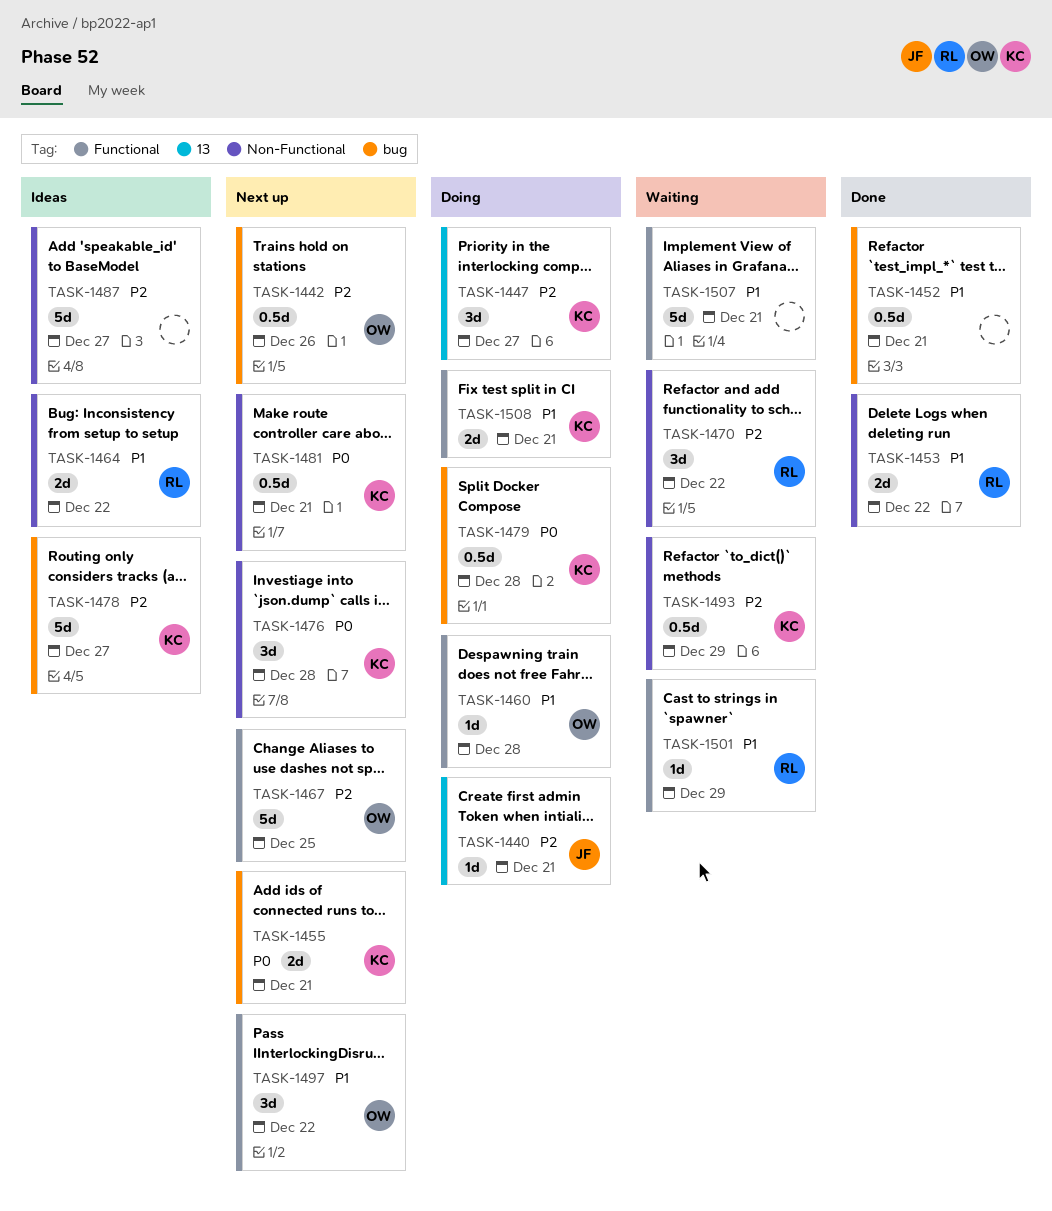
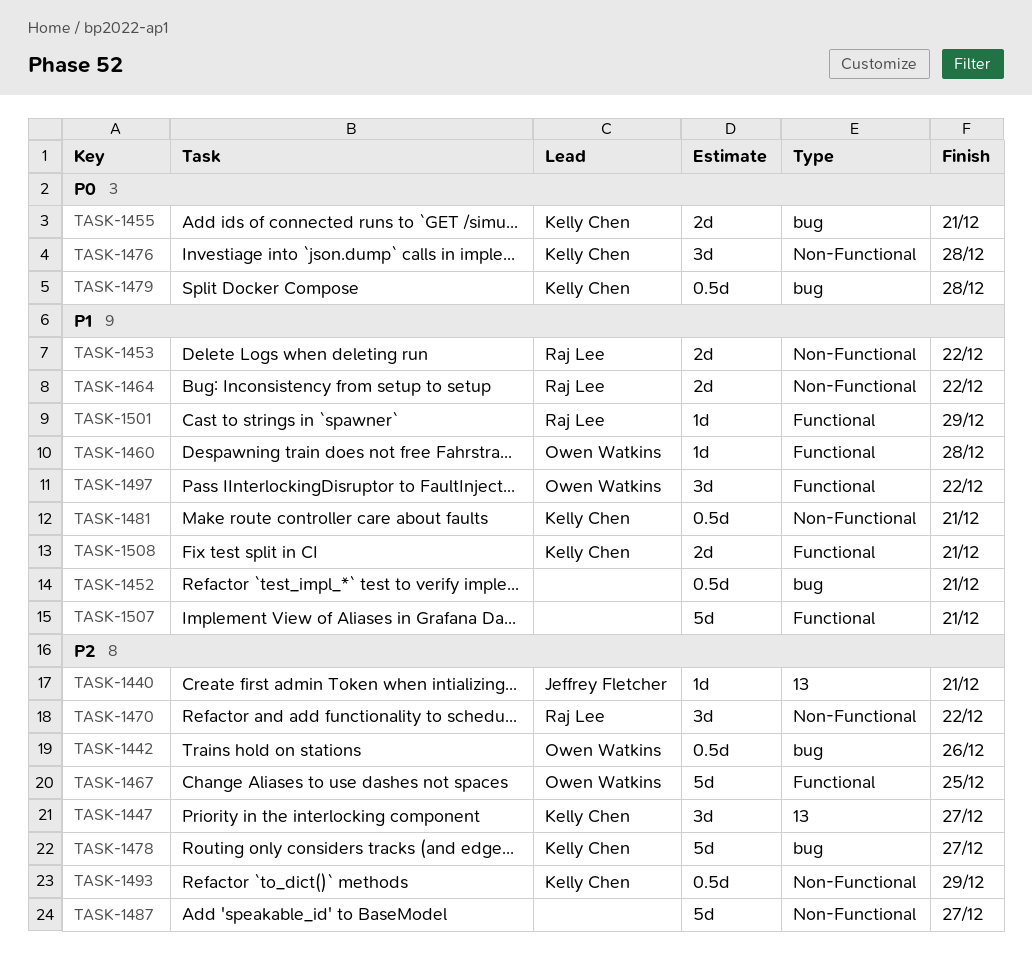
TASK-1481, priority: P0 -> P1

